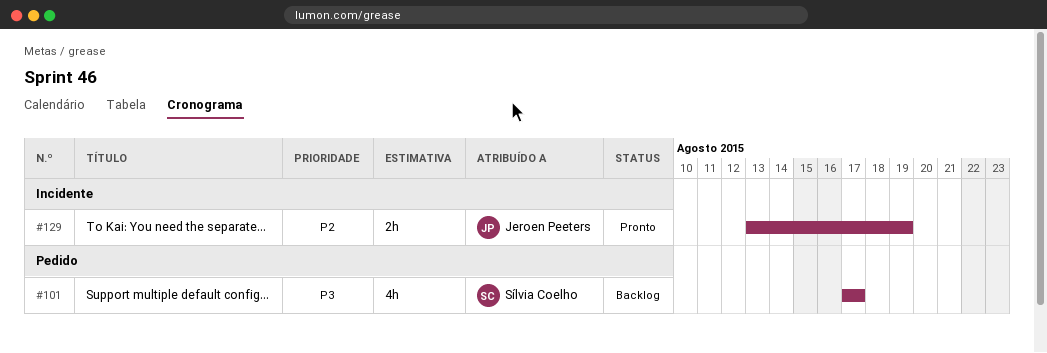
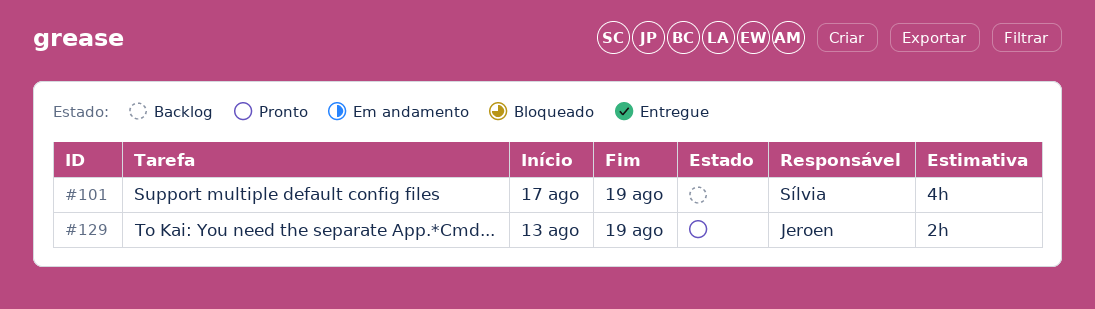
#101, due: Aug 17 -> Aug 19

